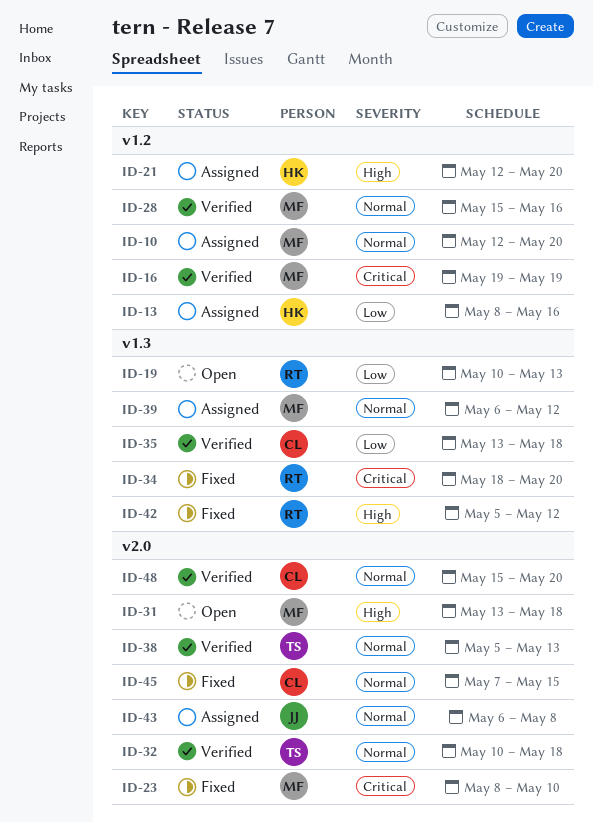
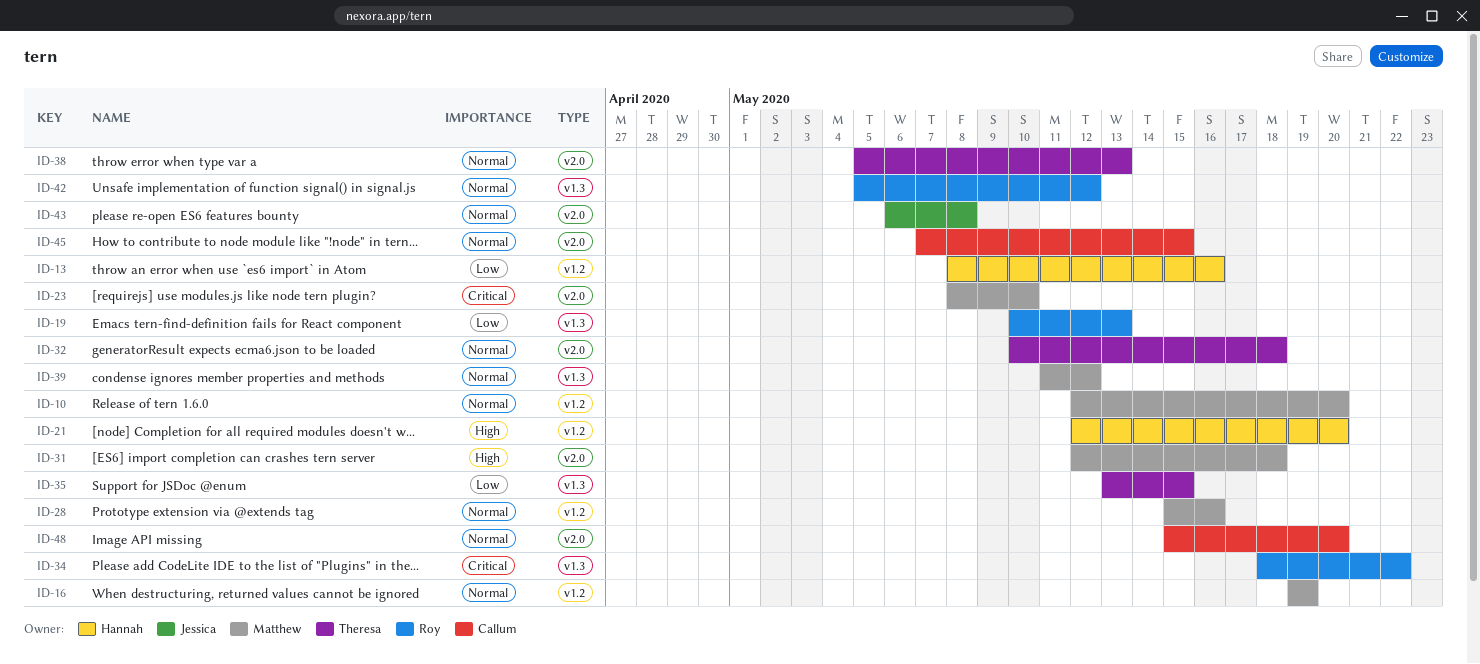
ID-16, priority: Critical -> Normal
ID-31, start: May 13 -> May 12
ID-34, due: May 20 -> May 22
ID-35, owner: Callum -> Theresa
ID-35, due: May 18 -> May 15
ID-39, start: May 6 -> May 11
ID-42, priority: High -> Normal

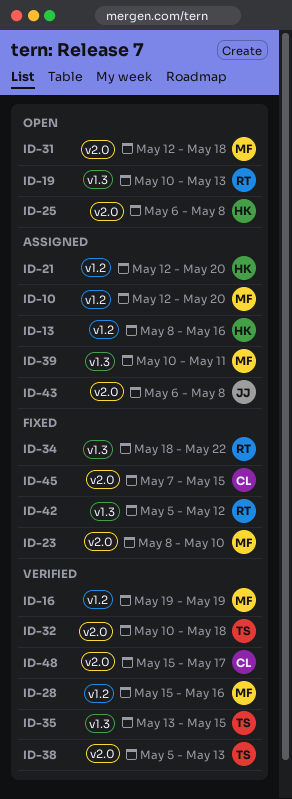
ID-25: none -> present
ID-39, start: May 11 -> May 10
ID-39, due: May 12 -> May 11
ID-48, due: May 20 -> May 17

